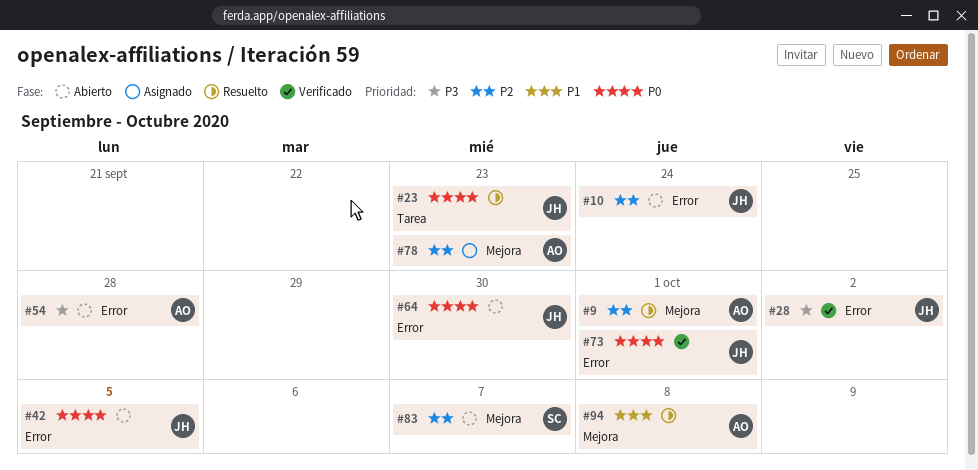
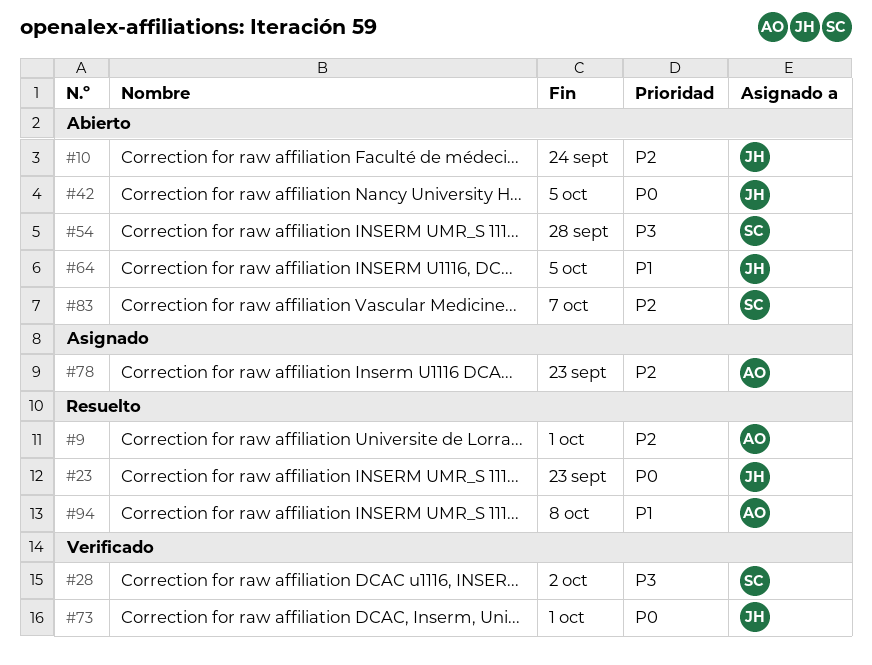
#28, owner: JH -> SC
#54, owner: AO -> SC
#64, priority: P0 -> P1
#64, due: Sep 30 -> Oct 5

